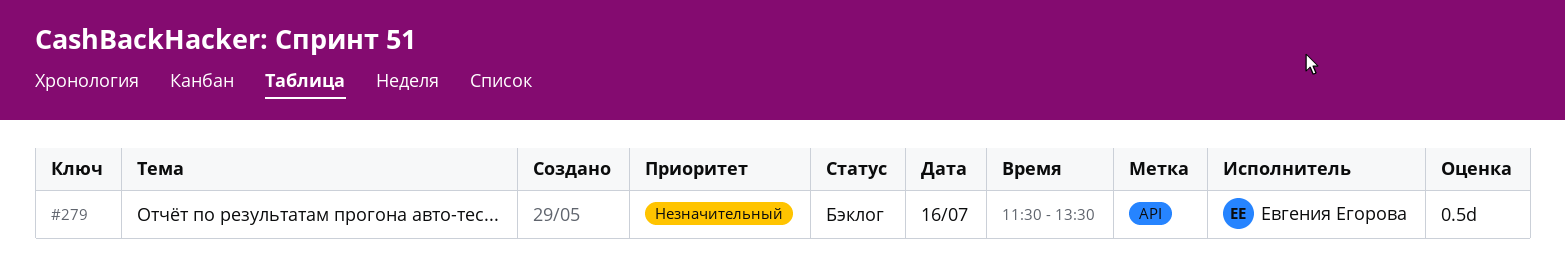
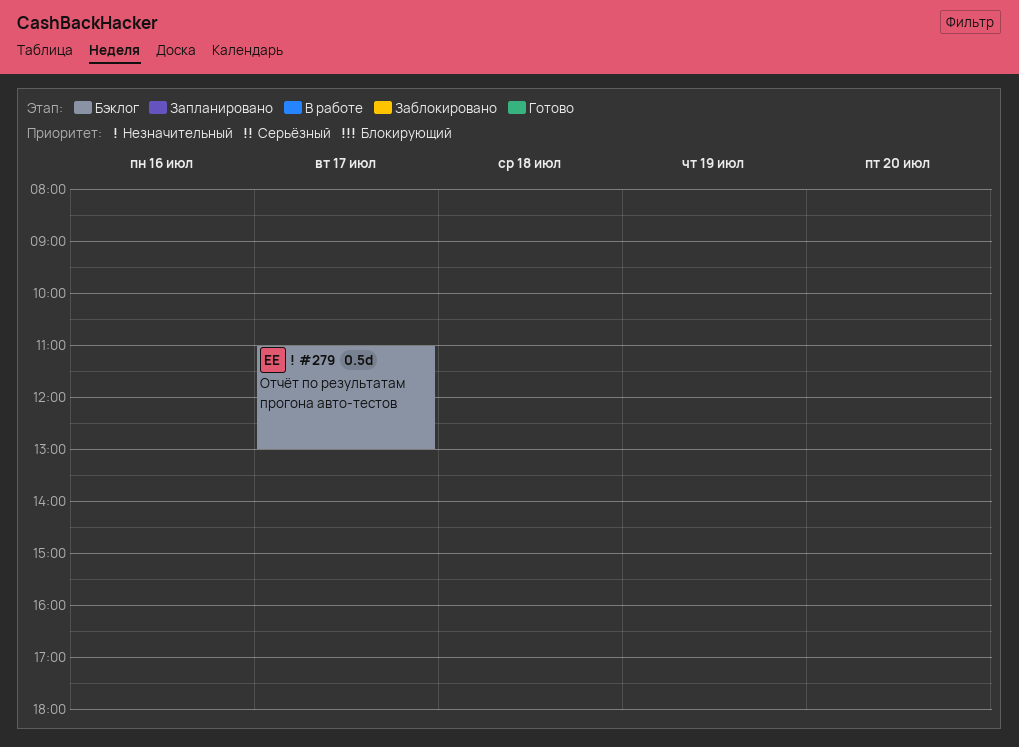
#279, day: Jul 16 -> Jul 17
#279, begins: 11:30 -> 11:00
#279, ends: 13:30 -> 13:00

